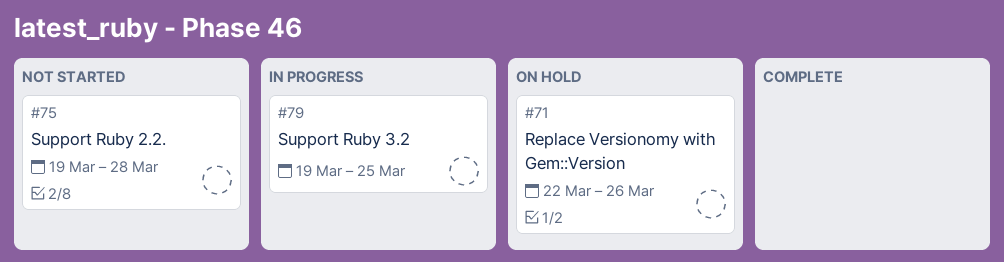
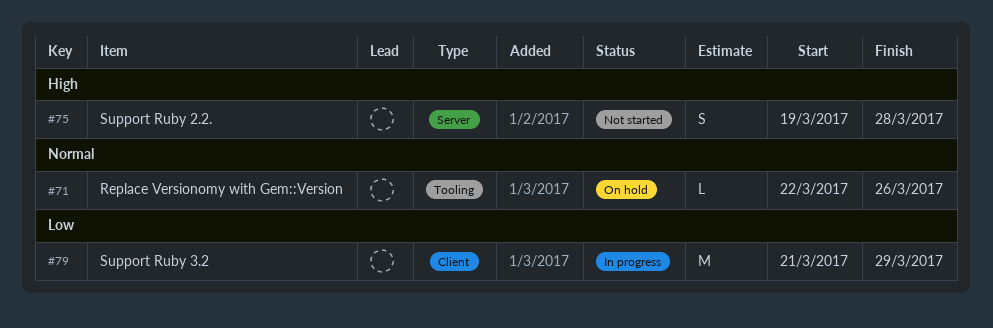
#79, start: Mar 19 -> Mar 21
#79, due: Mar 25 -> Mar 29

